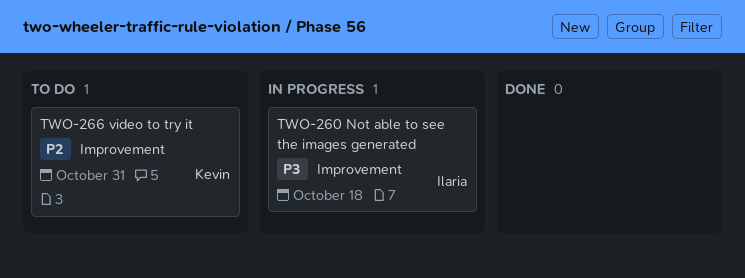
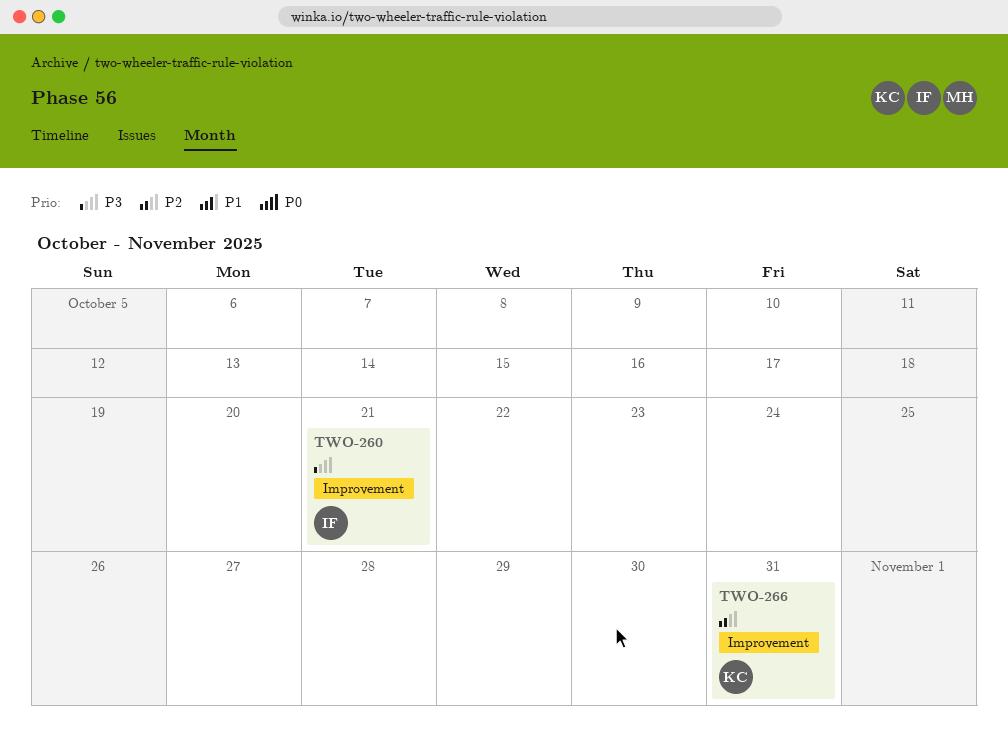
TWO-260, due: Oct 18 -> Oct 21

